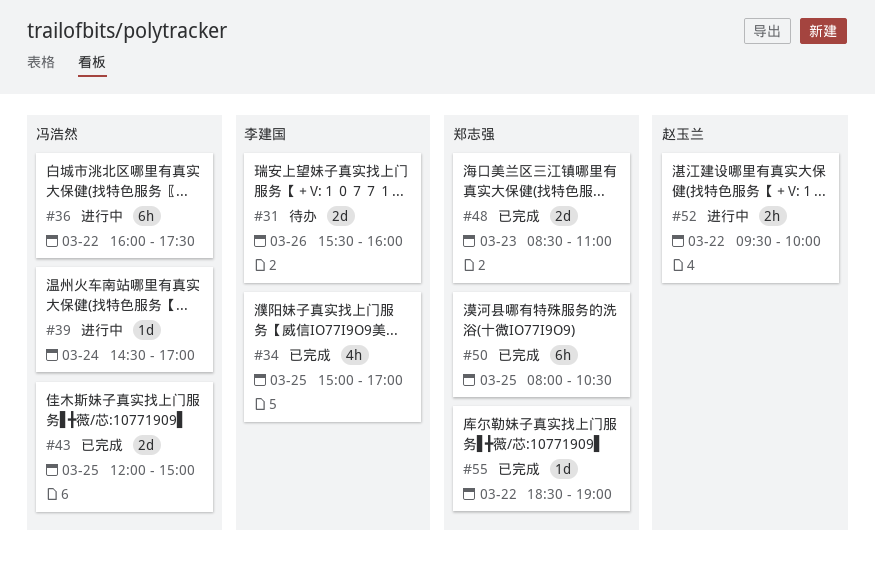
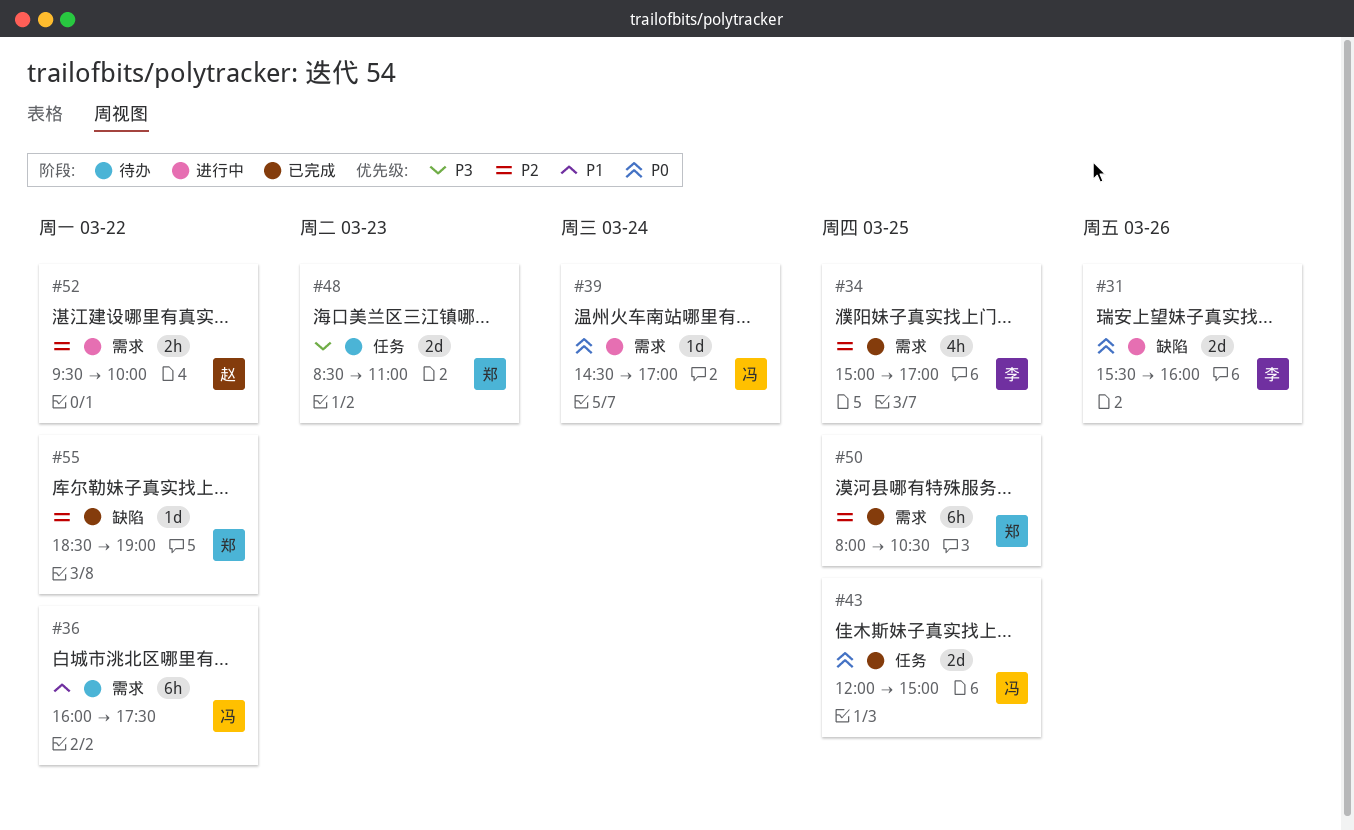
#31, status: 待办 -> 进行中
#36, status: 进行中 -> 待办
#48, status: 已完成 -> 待办

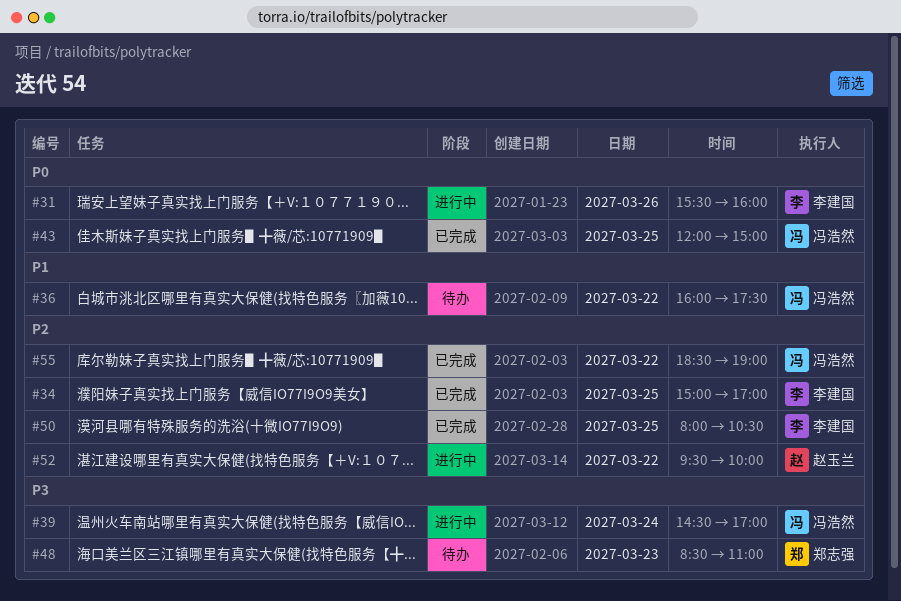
#39, priority: P0 -> P3
#50, owner: 郑志强 -> 李建国
#55, owner: 郑志强 -> 冯浩然

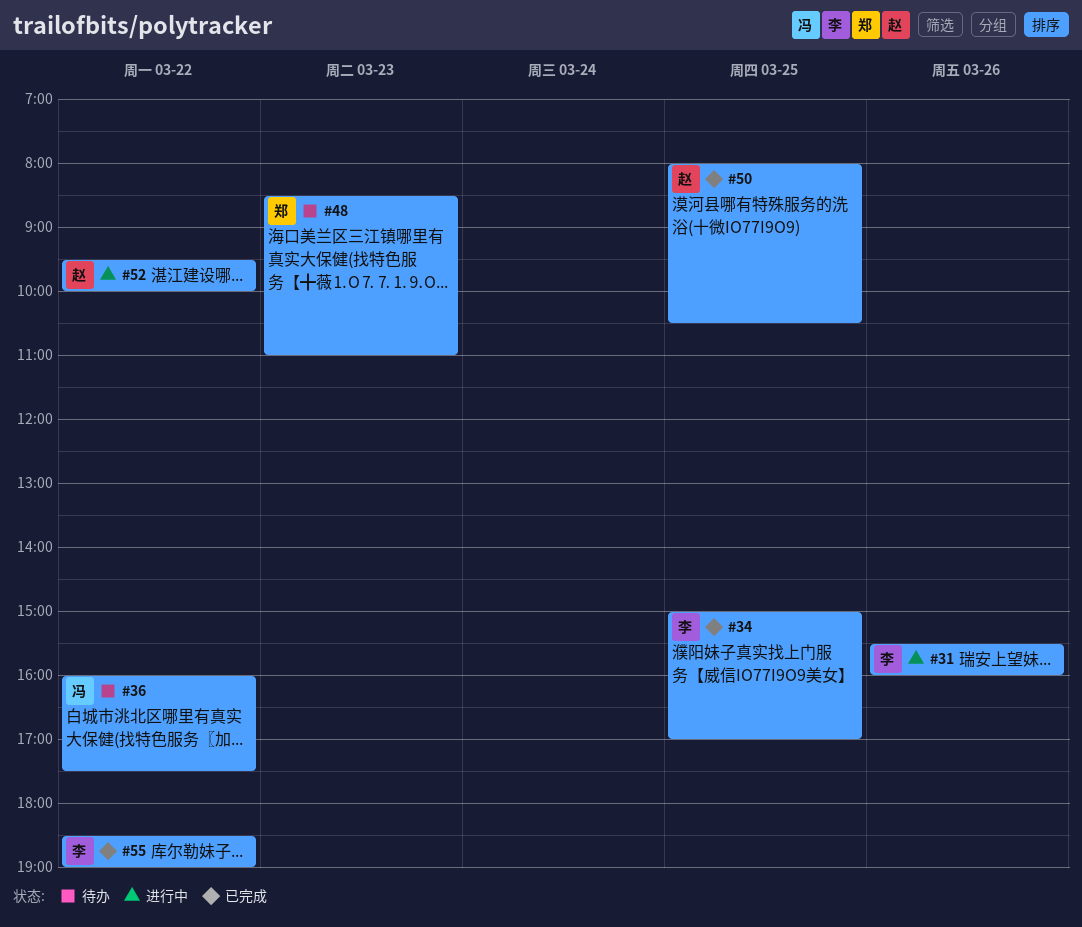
#39: present -> none
#43: present -> none
#50, owner: 李建国 -> 赵玉兰
#55, owner: 冯浩然 -> 李建国

